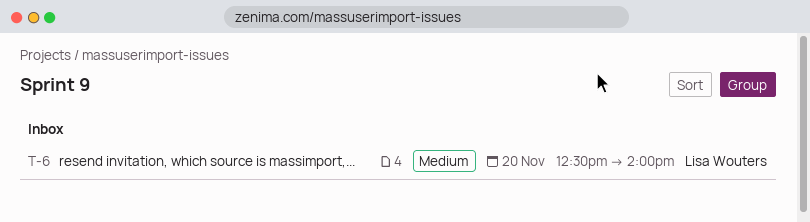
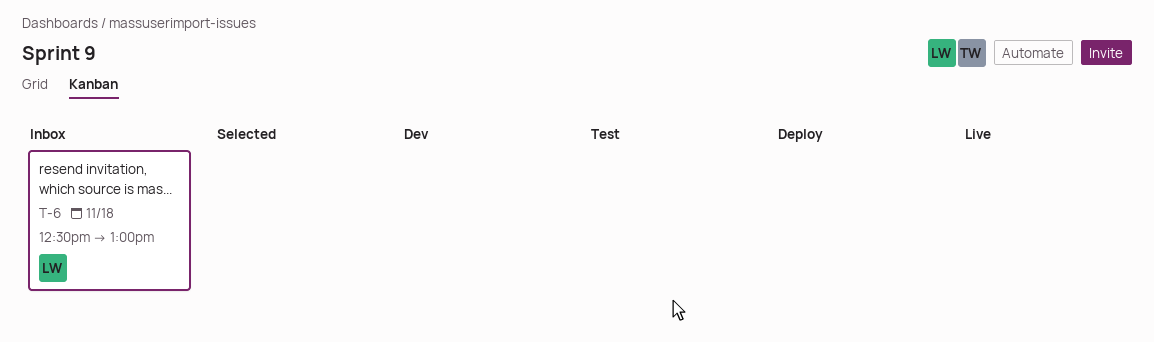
T-6, day: Nov 20 -> Nov 18
T-6, ends: 14:00 -> 13:00

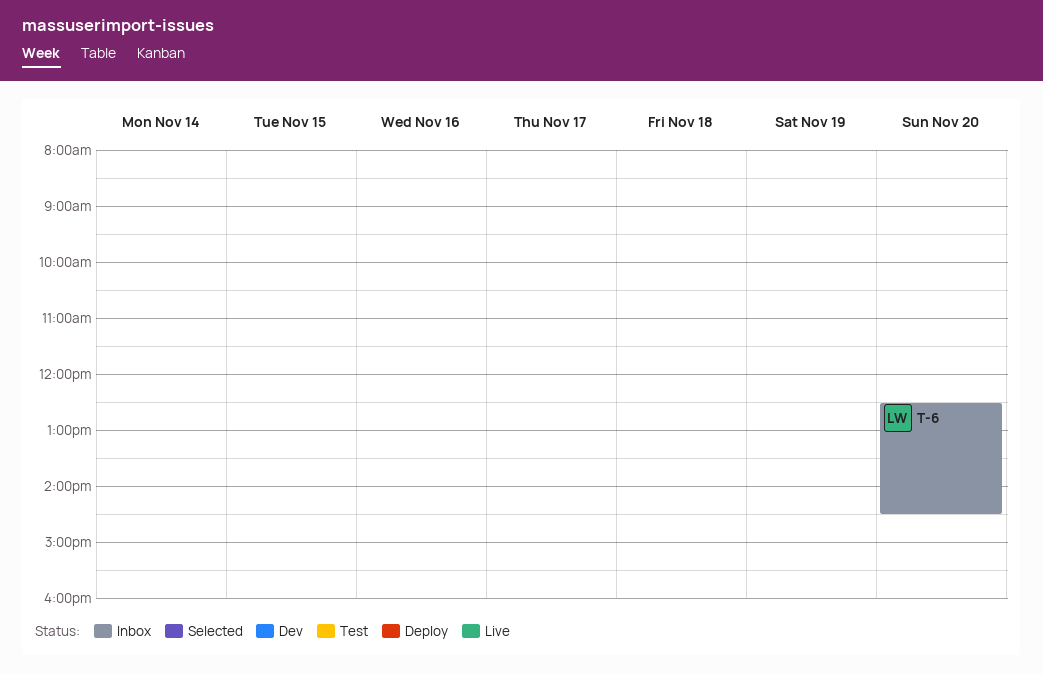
T-6, day: Nov 18 -> Nov 20
T-6, ends: 13:00 -> 14:30

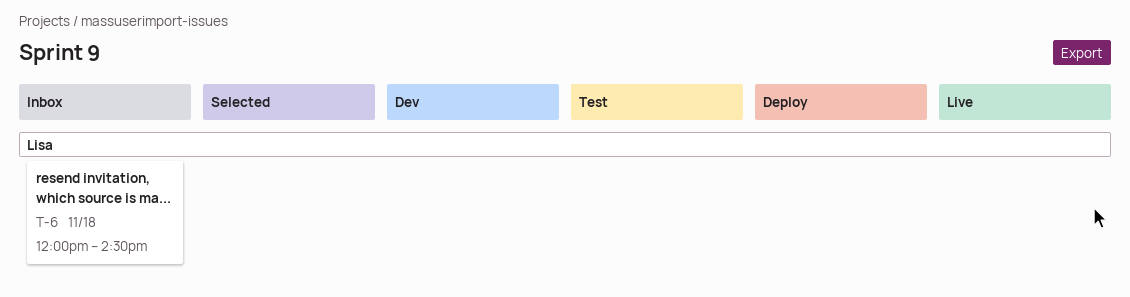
T-6, day: Nov 20 -> Nov 18
T-6, begins: 12:30 -> 12:00

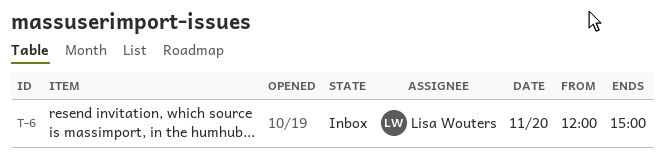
T-6, day: Nov 18 -> Nov 20
T-6, ends: 14:30 -> 15:00

